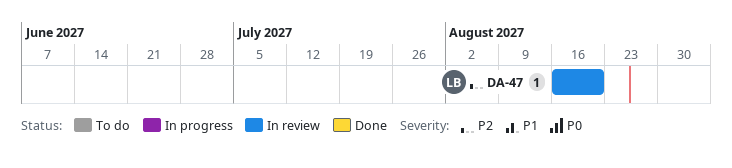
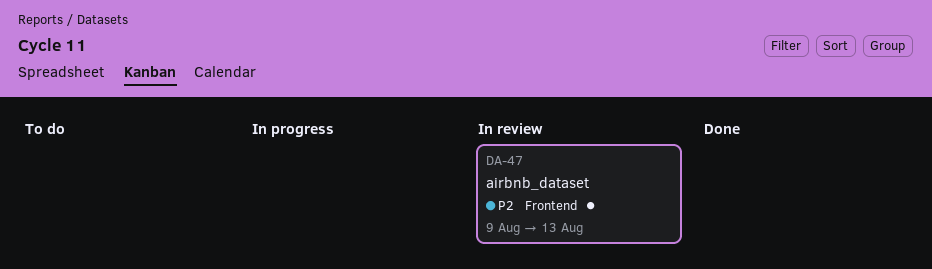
DA-47, start: Aug 16 -> Aug 9
DA-47, due: Aug 20 -> Aug 13

